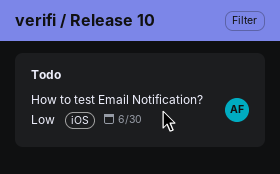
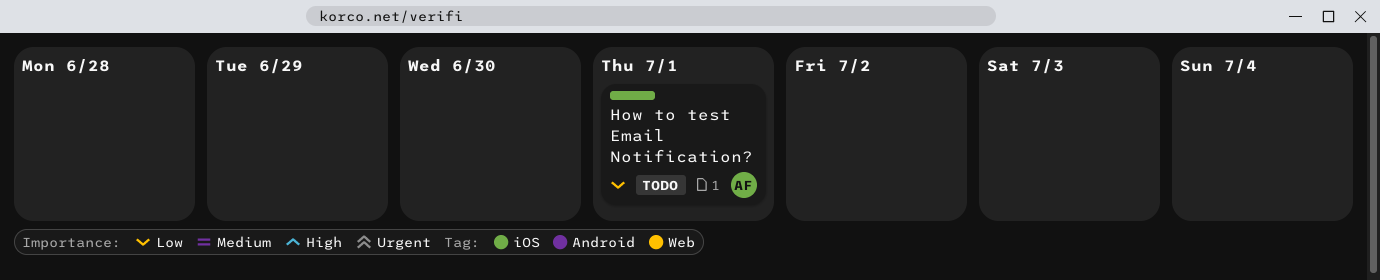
How to test Email Notification?, due: Jun 30 -> Jul 1

